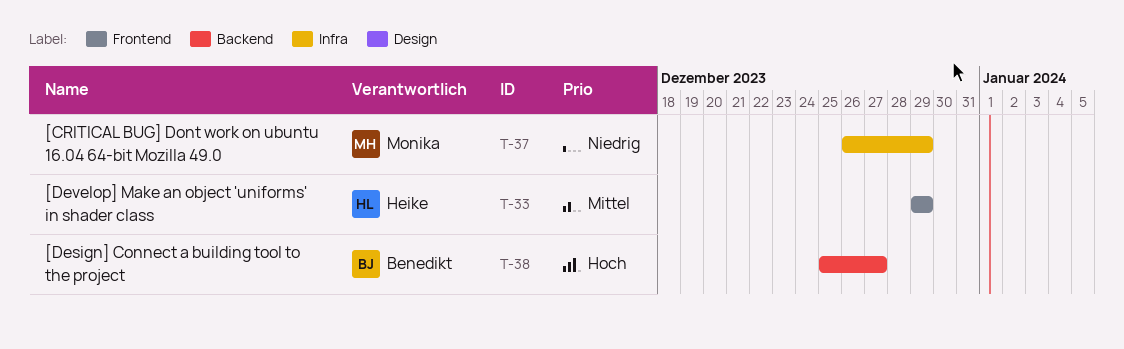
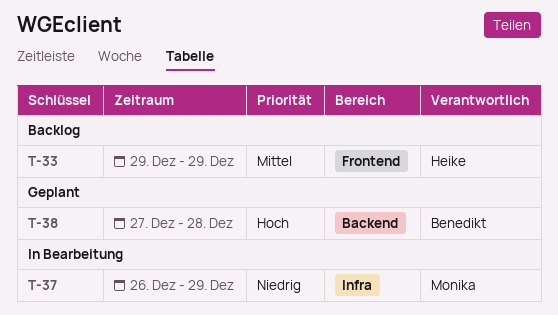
T-38, start: Dec 25 -> Dec 27
T-38, due: Dec 27 -> Dec 28

